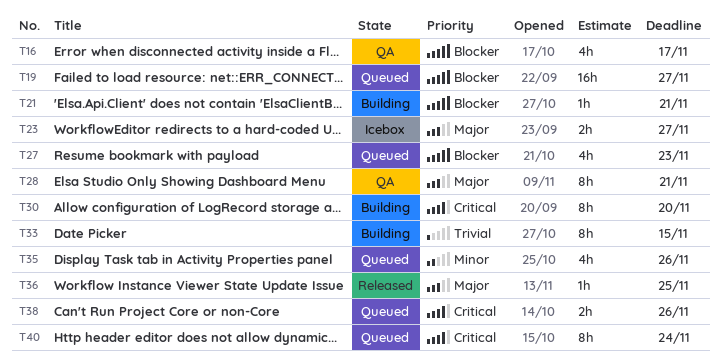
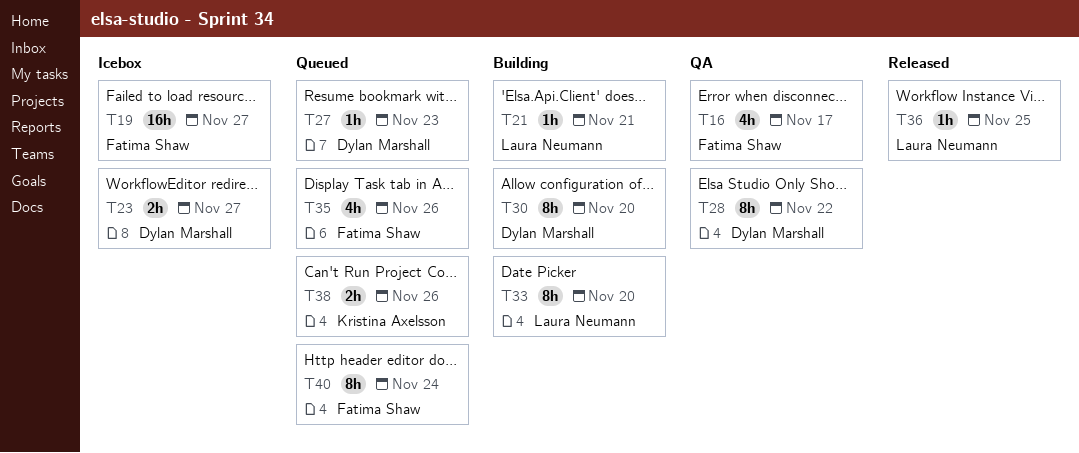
T19, status: Queued -> Icebox
T27, estimate: 4h -> 1h
T28, due: Nov 21 -> Nov 22
T33, due: Nov 15 -> Nov 20

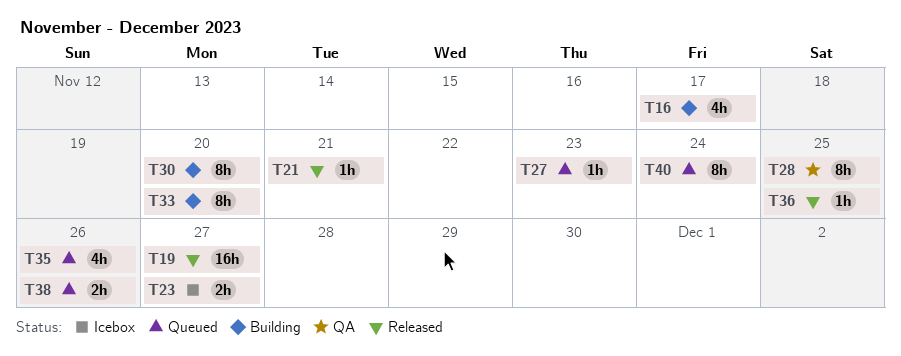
T16, status: QA -> Building
T19, status: Icebox -> Released
T21, status: Building -> Released
T28, due: Nov 22 -> Nov 25

